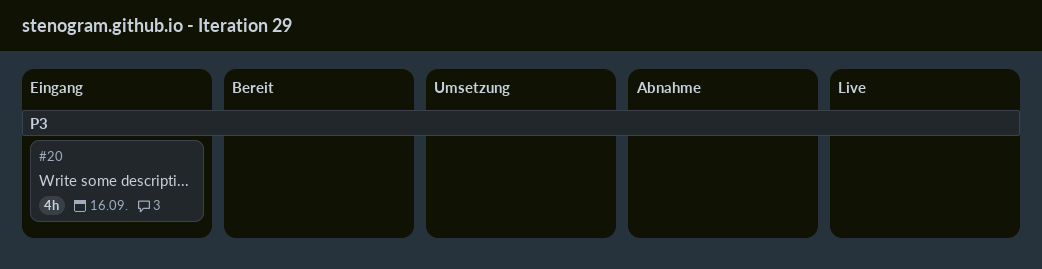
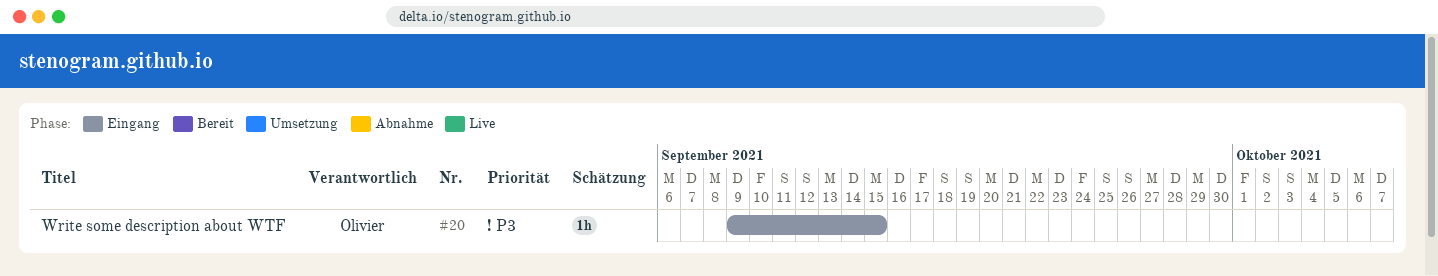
#20, estimate: 4h -> 1h
#20, due: Sep 16 -> Sep 15

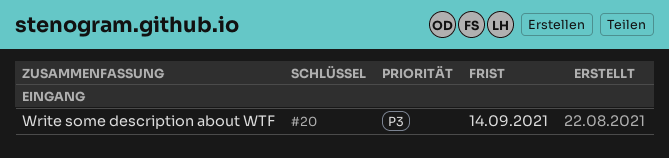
#20, due: Sep 15 -> Sep 14

